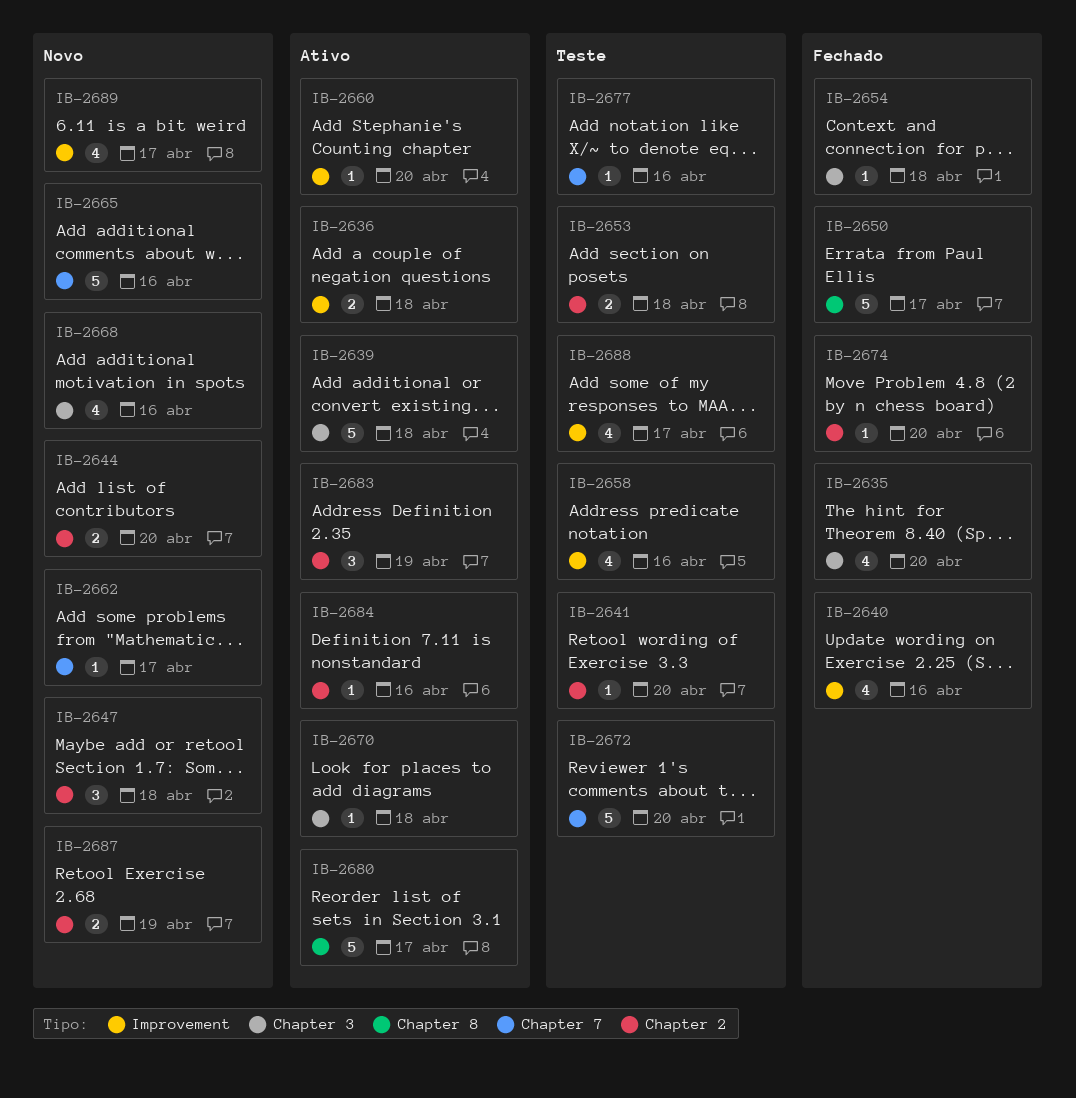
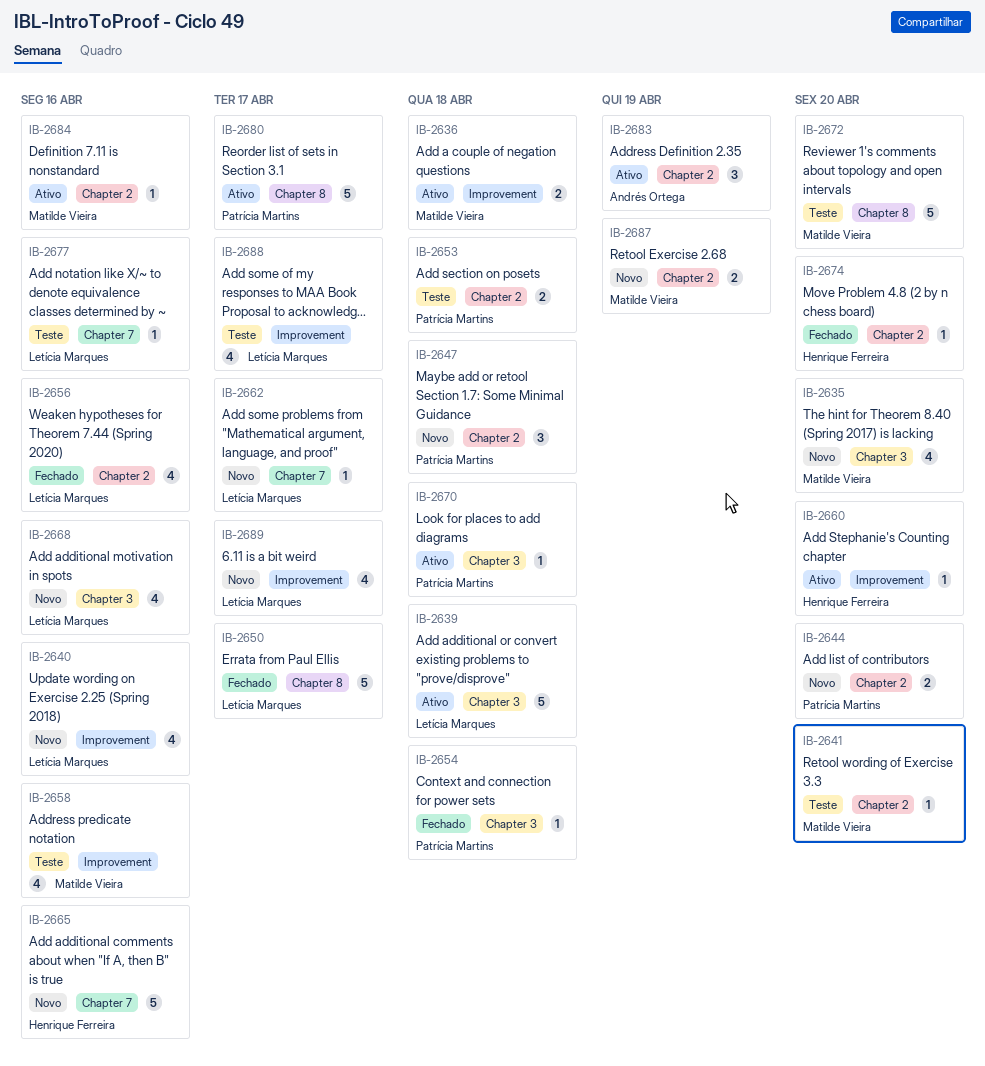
IB-2635, status: Fechado -> Novo
IB-2640, status: Fechado -> Novo
IB-2656: none -> present
IB-2672, label: Chapter 7 -> Chapter 8

